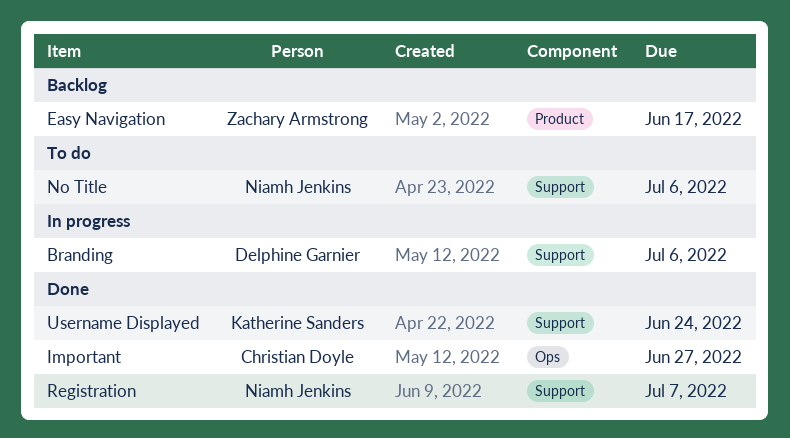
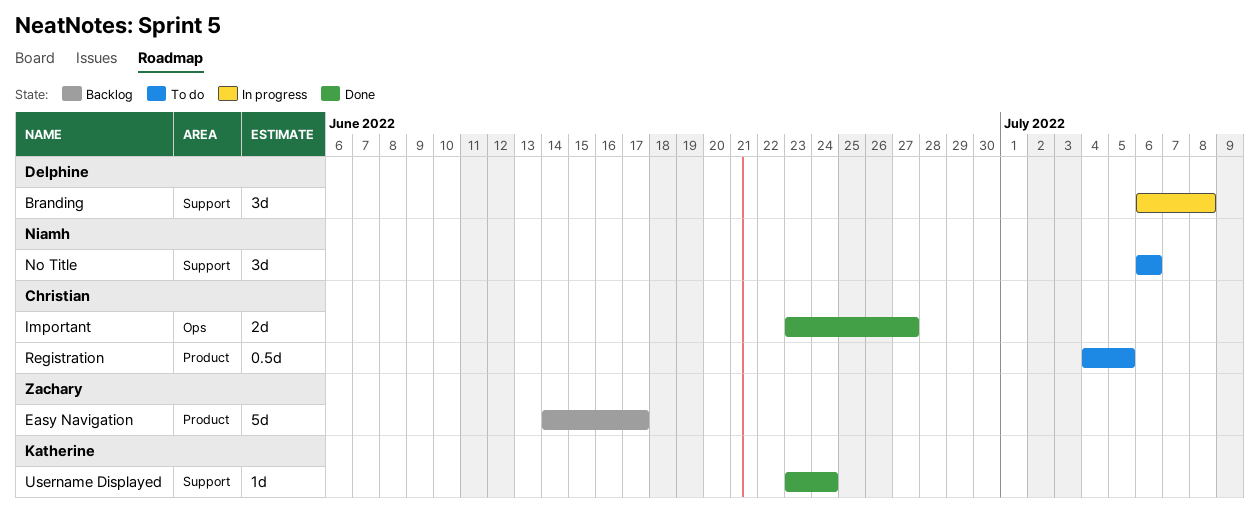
Branding, due: Jul 6 -> Jul 8
Registration, status: Done -> To do
Registration, owner: Niamh Jenkins -> Christian Doyle
Registration, label: Support -> Product
Registration, due: Jul 7 -> Jul 5

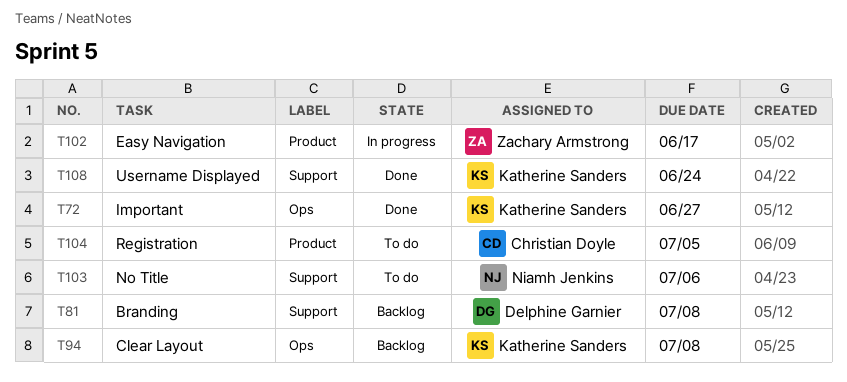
Branding, status: In progress -> Backlog
Clear Layout: none -> present
Easy Navigation, status: Backlog -> In progress
Important, owner: Christian Doyle -> Katherine Sanders

